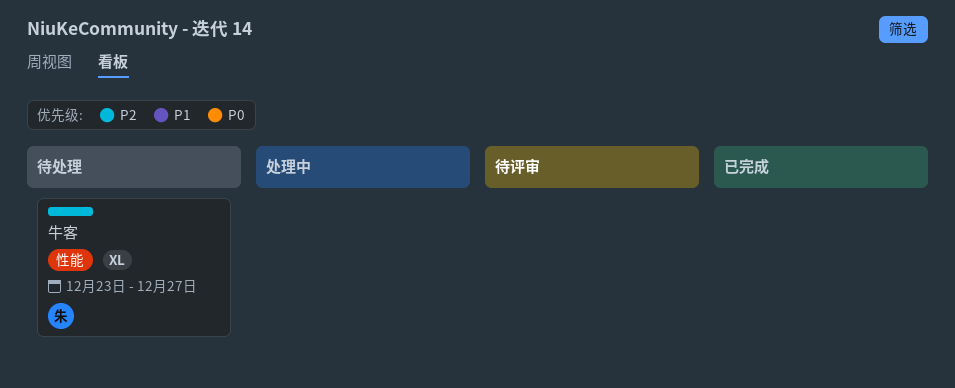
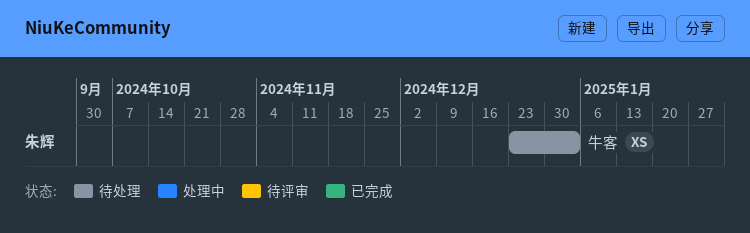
牛客, estimate: XL -> XS
牛客, due: Dec 27 -> Jan 3

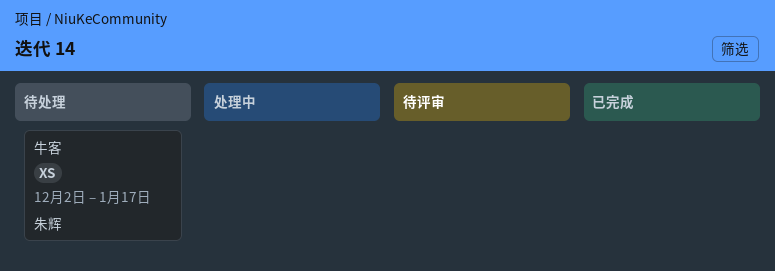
牛客, start: Dec 23 -> Dec 2
牛客, due: Jan 3 -> Jan 17

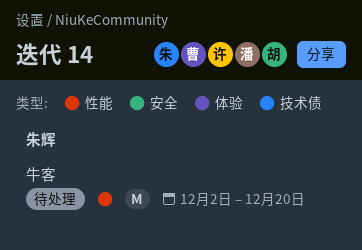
牛客, estimate: XS -> M
牛客, due: Jan 17 -> Dec 20

